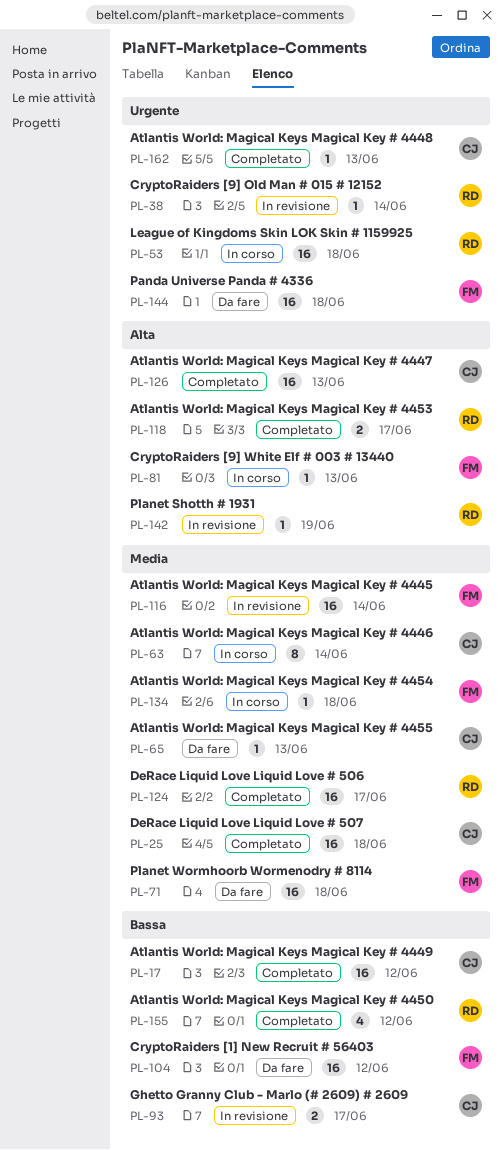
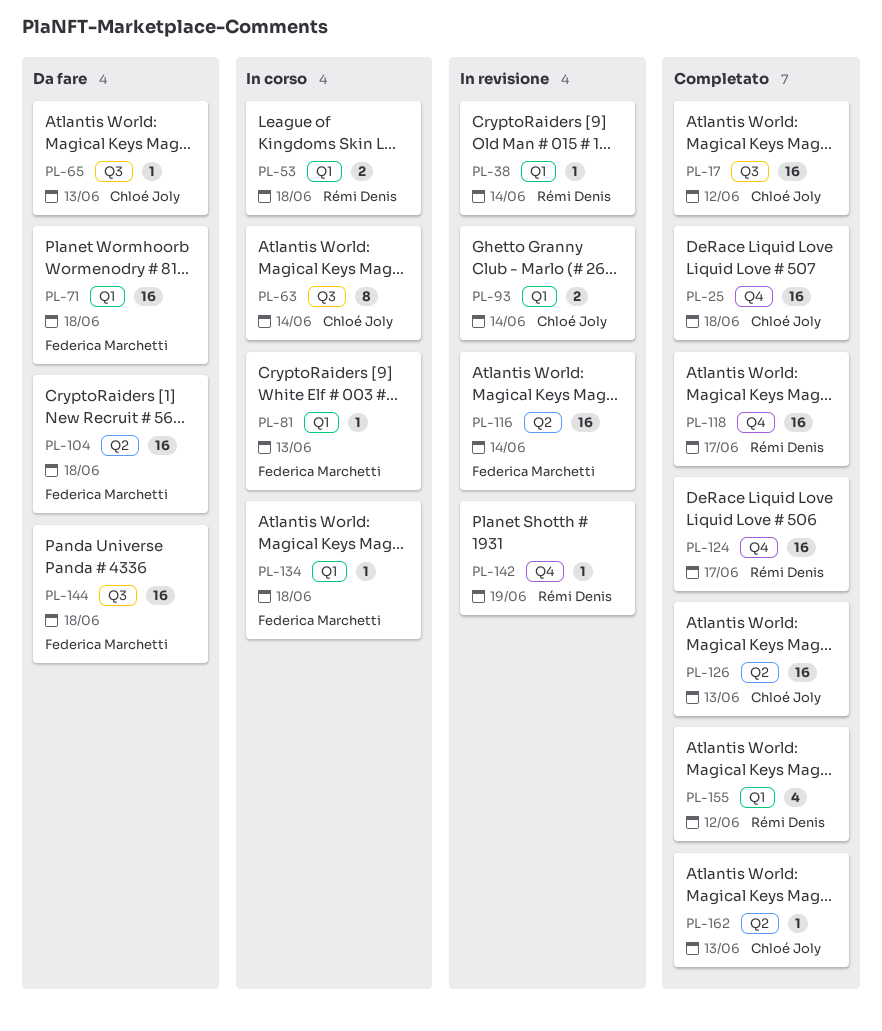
PL-53, estimate: 16 -> 2
PL-93, due: Jun 17 -> Jun 14
PL-104, due: Jun 12 -> Jun 18
PL-118, estimate: 2 -> 16

